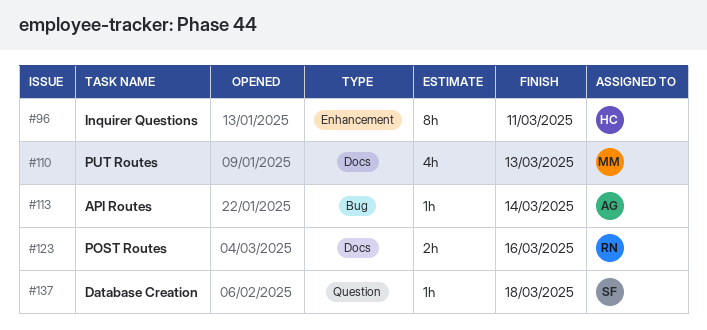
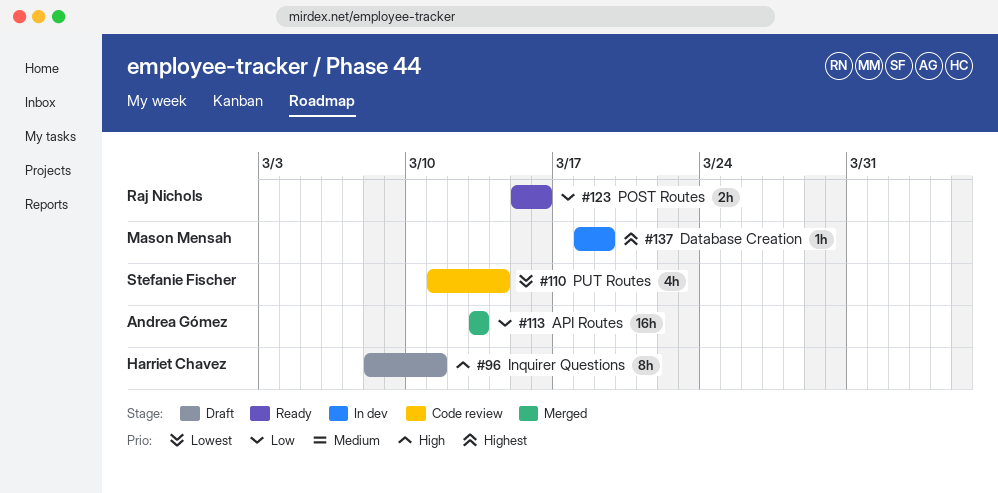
#110, owner: Mason Mensah -> Stefanie Fischer
#110, due: Mar 13 -> Mar 14
#113, estimate: 1h -> 16h
#113, due: Mar 14 -> Mar 13
#137, owner: Stefanie Fischer -> Mason Mensah
#137, due: Mar 18 -> Mar 19

